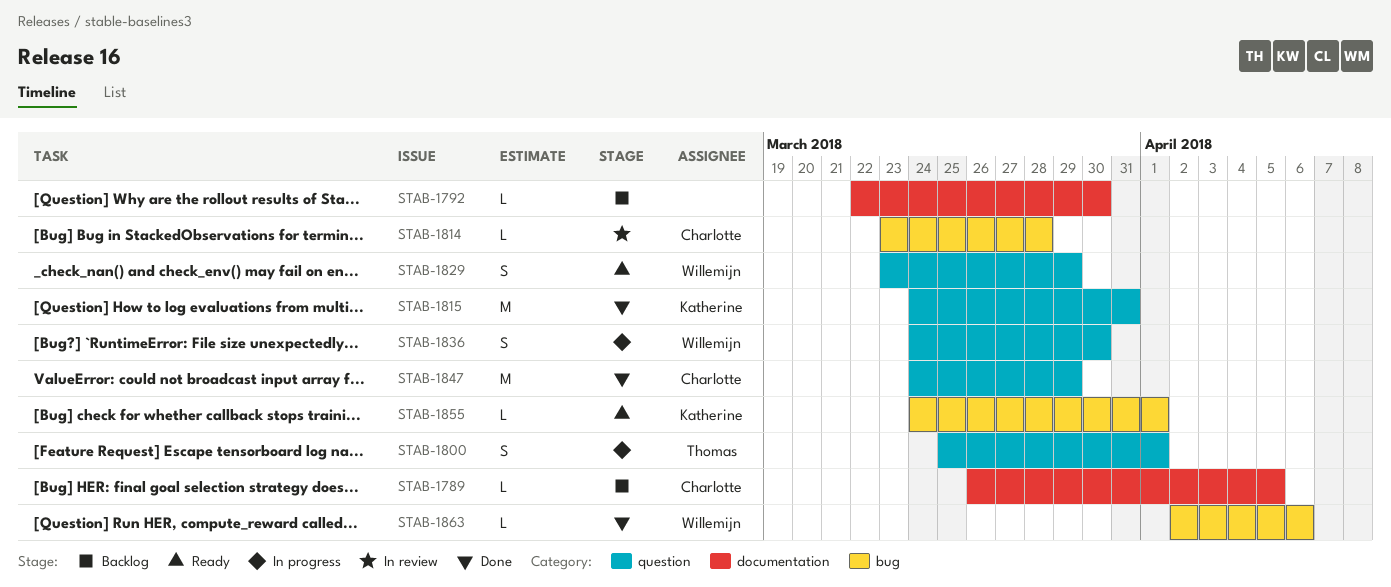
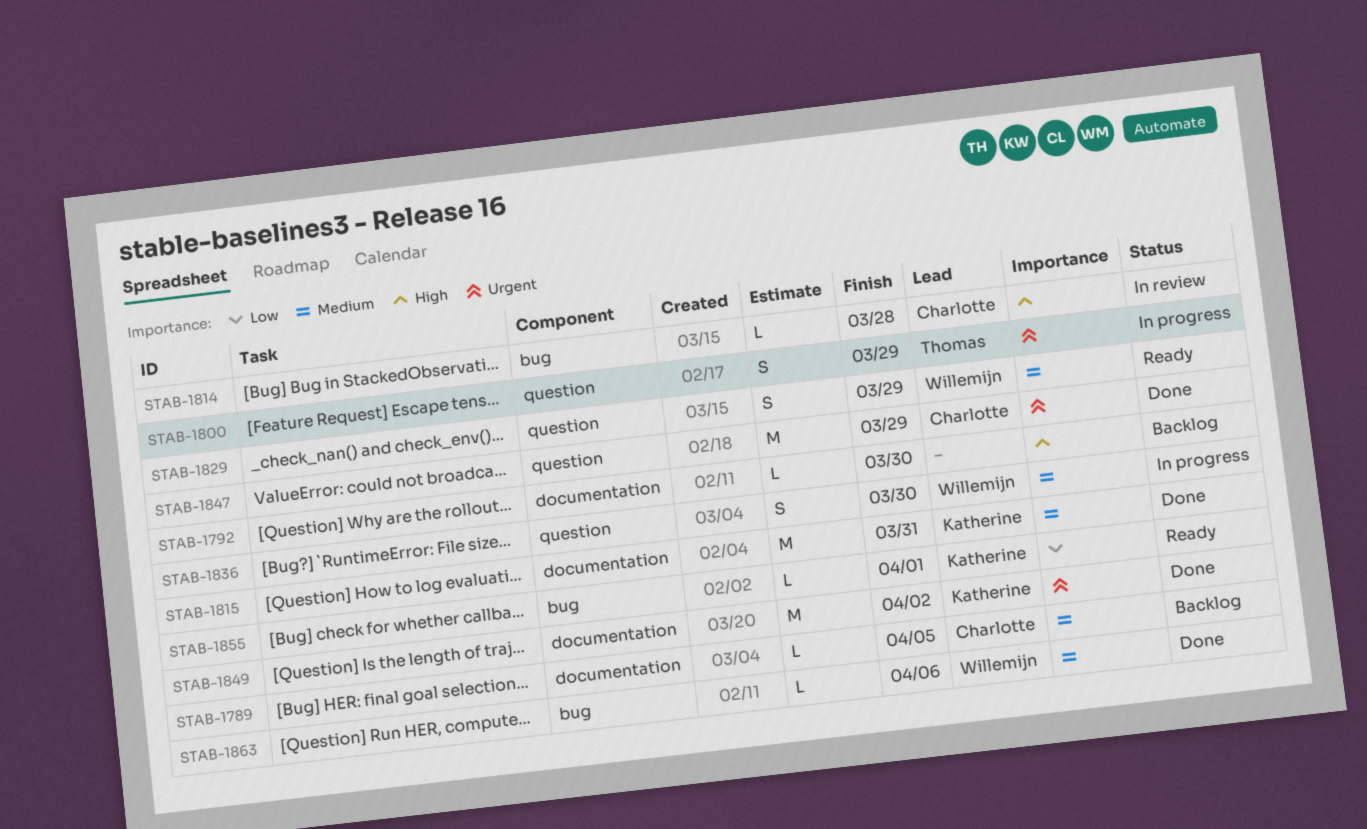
STAB-1800, due: Apr 1 -> Mar 29
STAB-1815, label: question -> documentation
STAB-1849: none -> present

